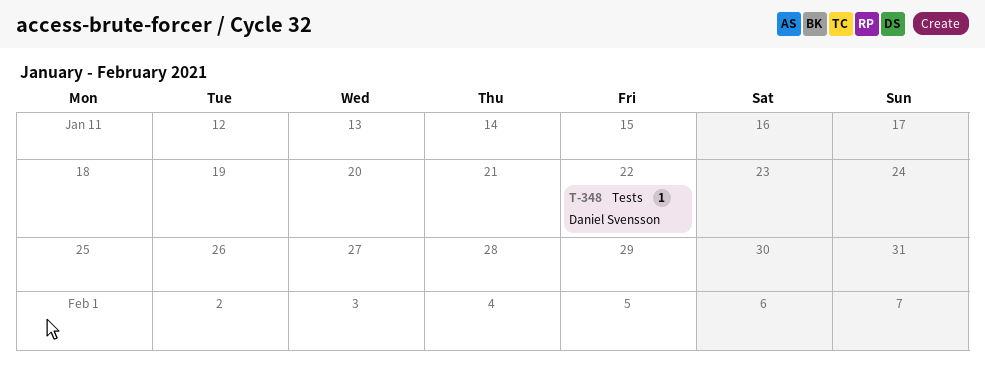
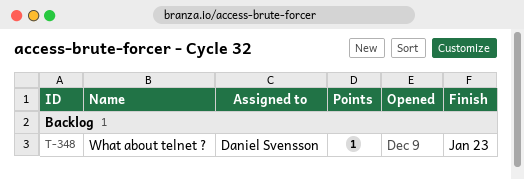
T-348, due: Jan 22 -> Jan 23

